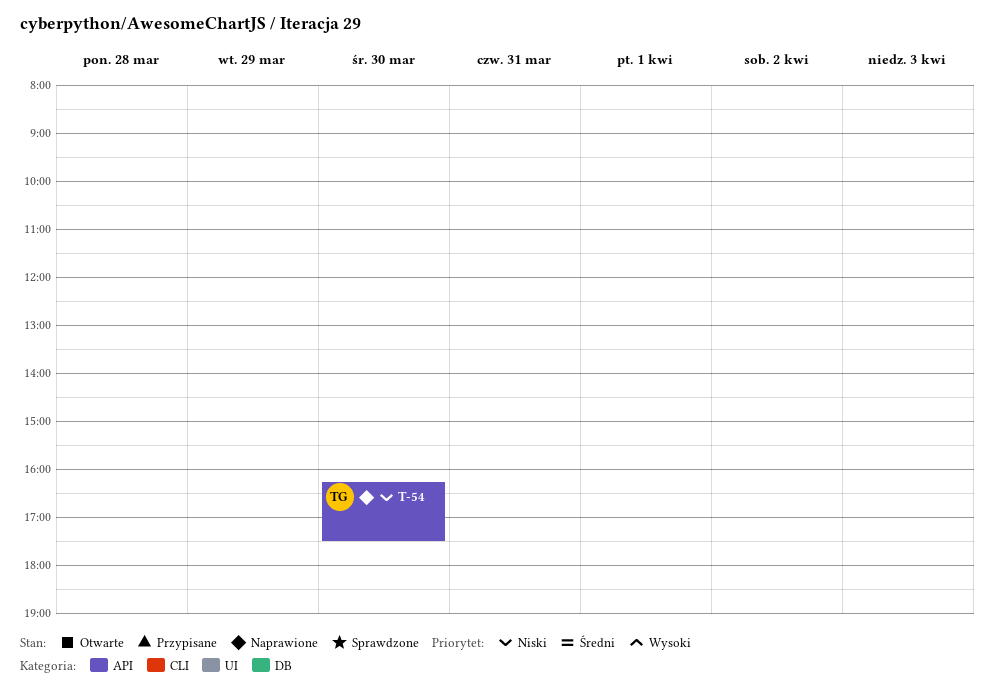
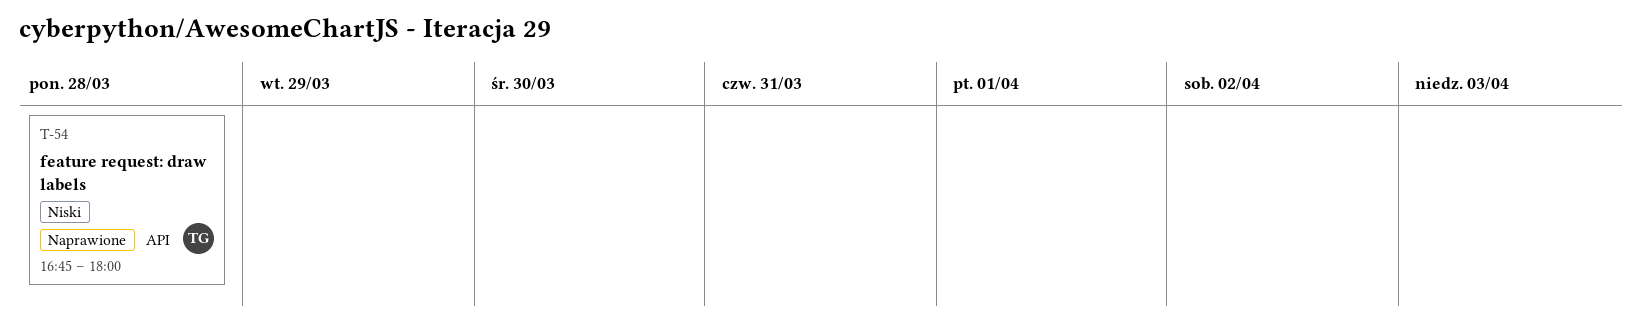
T-54, day: Mar 30 -> Mar 28
T-54, begins: 16:15 -> 16:45
T-54, ends: 17:30 -> 18:00

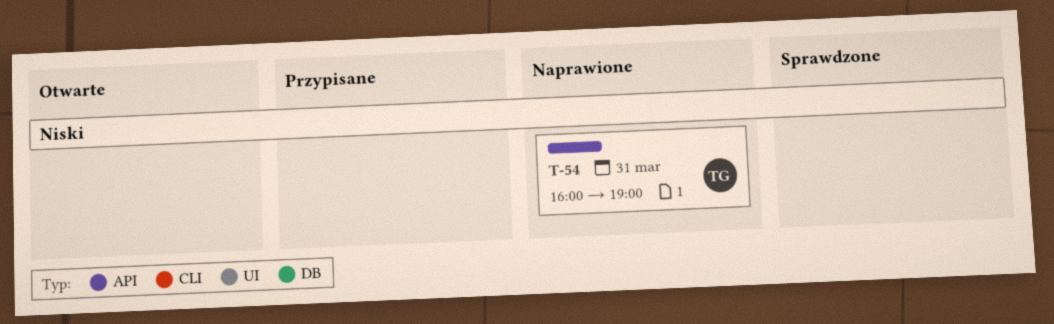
T-54, day: Mar 28 -> Mar 31
T-54, begins: 16:45 -> 16:00
T-54, ends: 18:00 -> 19:00

